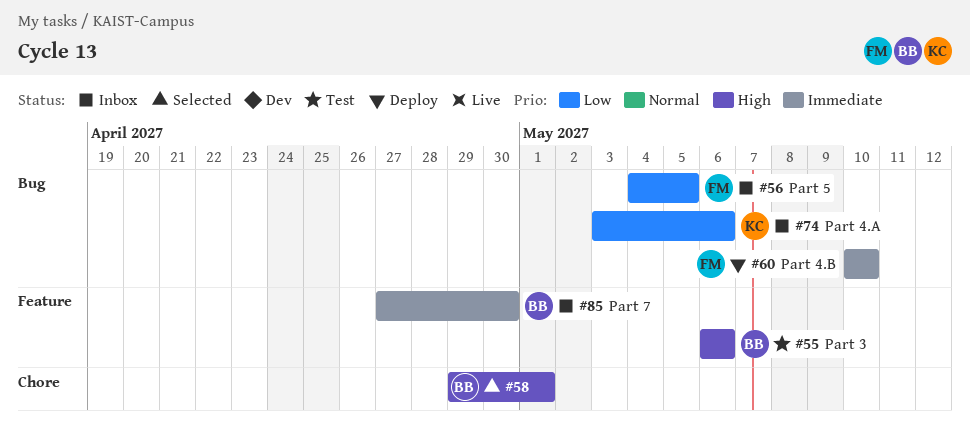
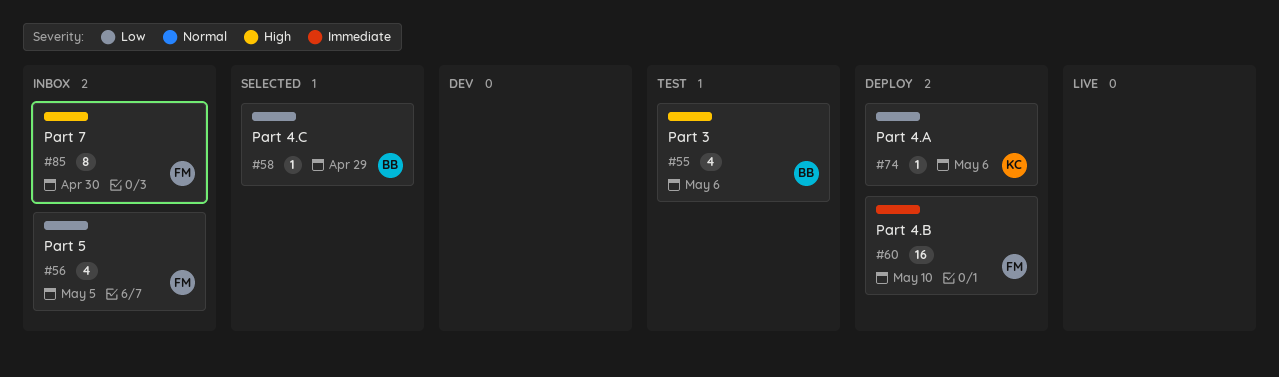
#58, priority: High -> Low
#58, due: May 1 -> Apr 29
#74, status: Inbox -> Deploy
#85, owner: BB -> FM
#85, priority: Immediate -> High

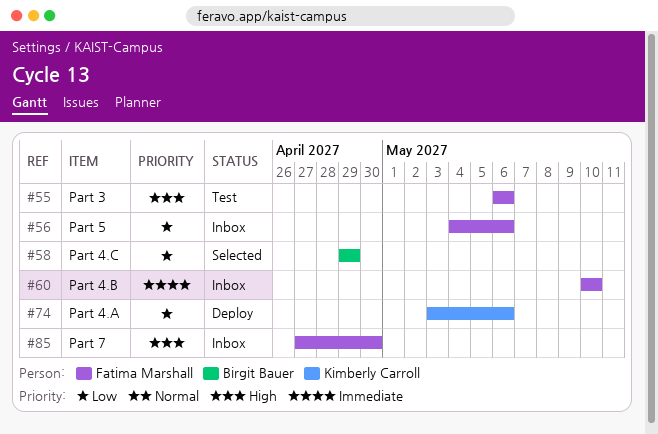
#55, owner: Birgit Bauer -> Fatima Marshall
#56, due: May 5 -> May 6
#60, status: Deploy -> Inbox

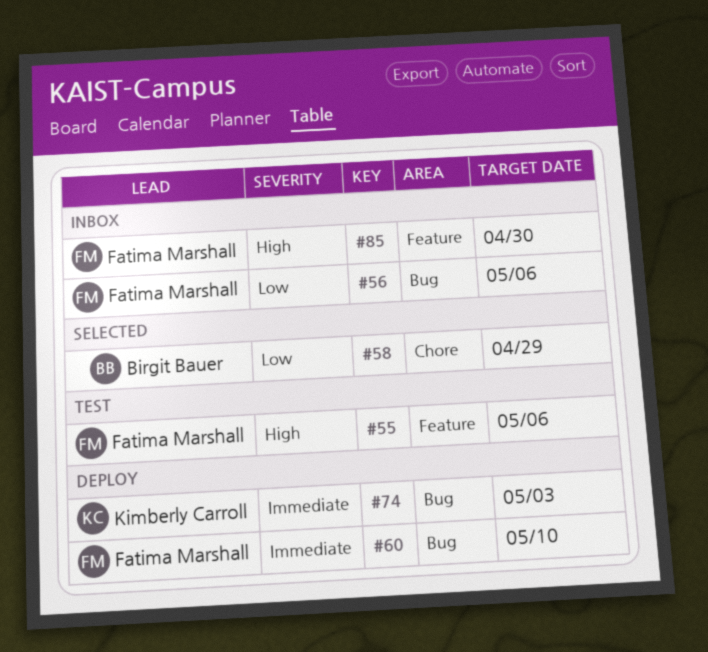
#60, status: Inbox -> Deploy
#74, priority: Low -> Immediate
#74, due: May 6 -> May 3

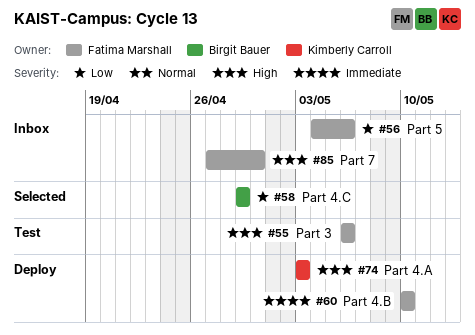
#74, priority: Immediate -> High

